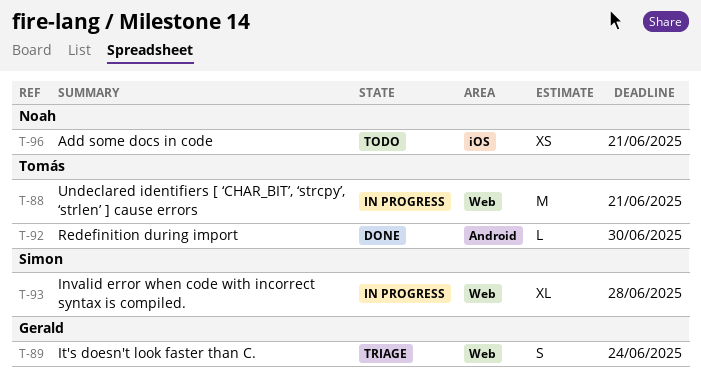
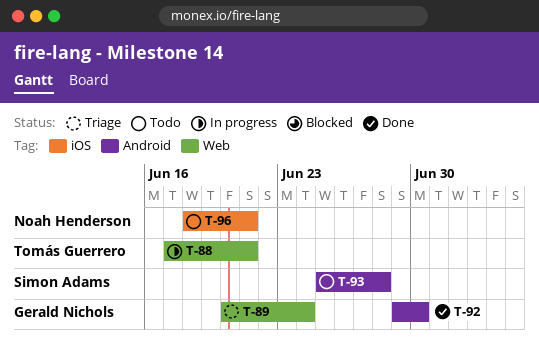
T-92, owner: Tomás Guerrero -> Gerald Nichols
T-93, status: In progress -> Todo
T-93, label: Web -> Android

